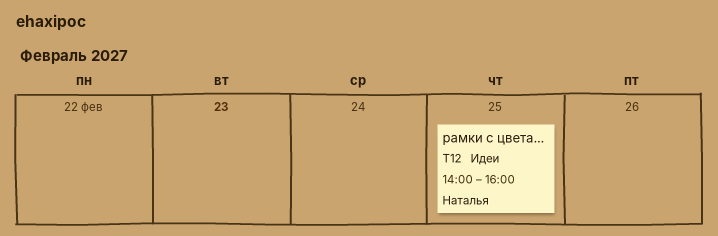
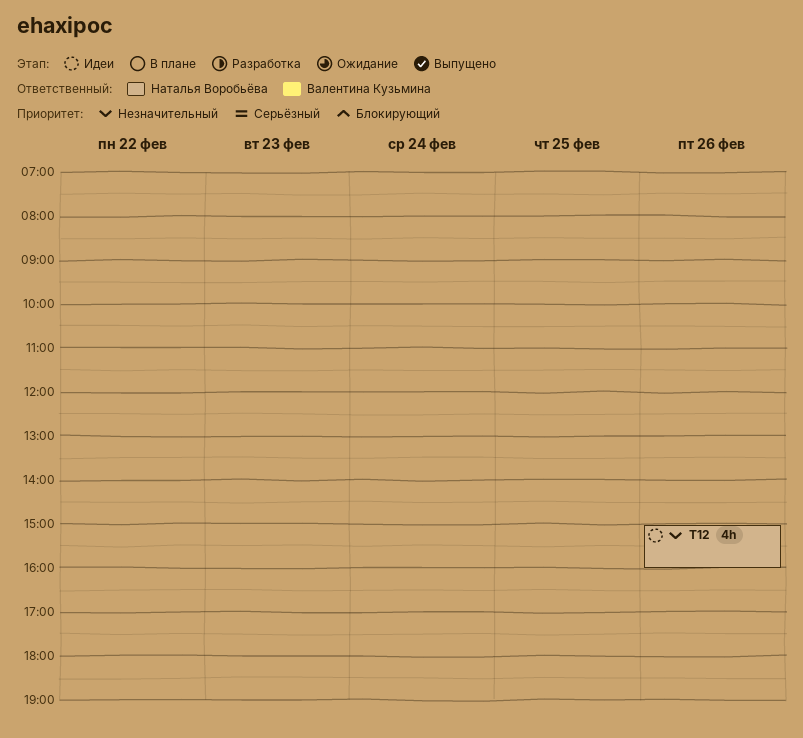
T12, day: Feb 25 -> Feb 26
T12, begins: 14:00 -> 15:00

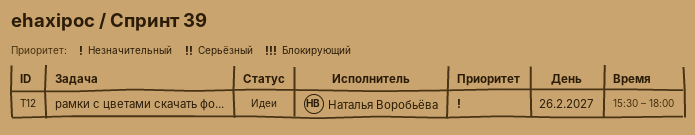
T12, begins: 15:00 -> 15:30
T12, ends: 16:00 -> 18:00

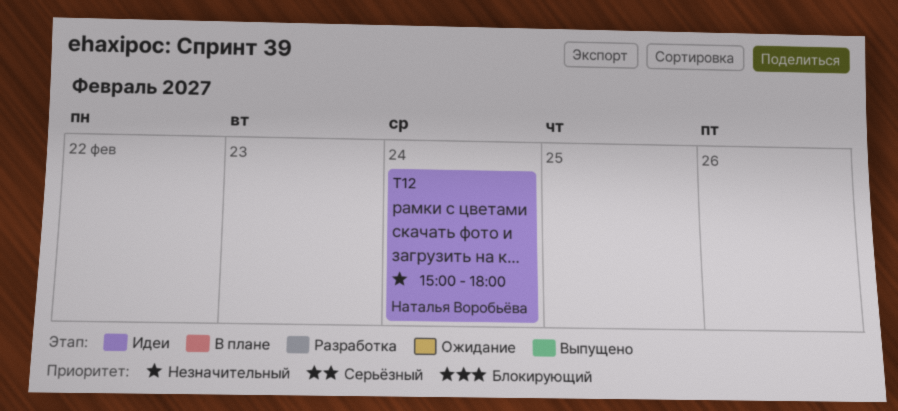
T12, day: Feb 26 -> Feb 24
T12, begins: 15:30 -> 15:00

